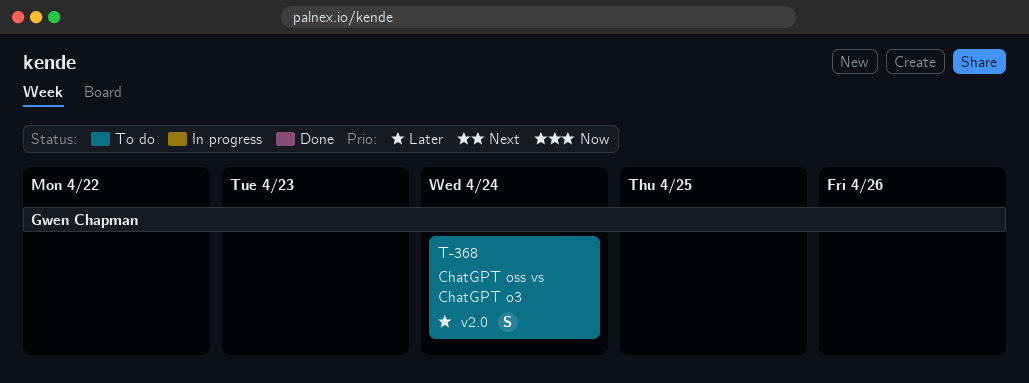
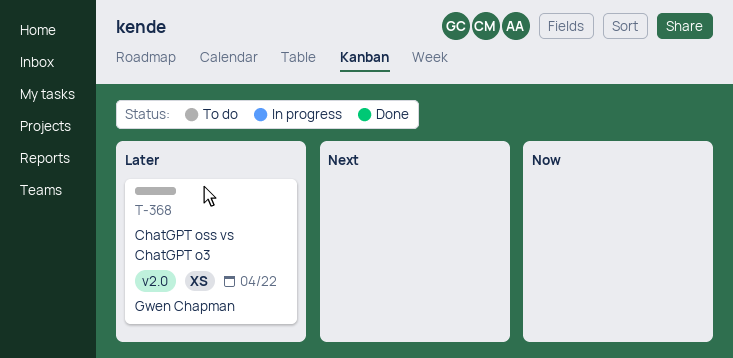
T-368, estimate: S -> XS
T-368, due: Apr 24 -> Apr 22

